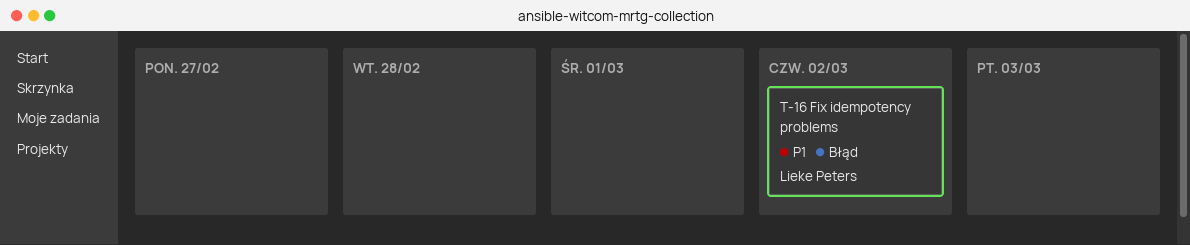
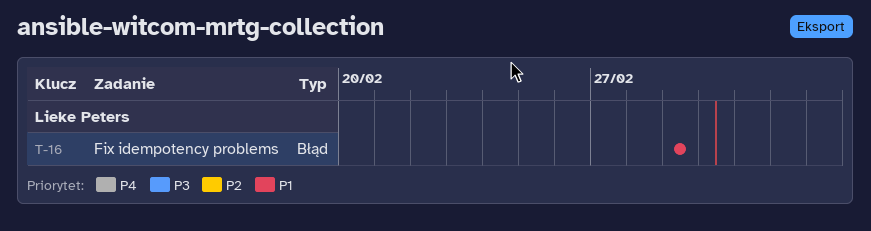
T-16, due: Mar 2 -> Mar 1

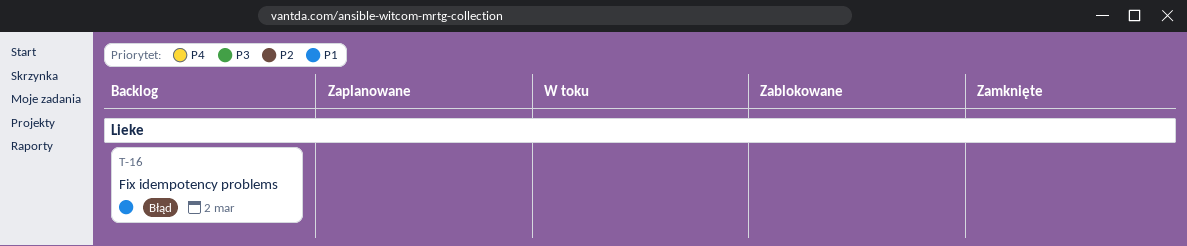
T-16, due: Mar 1 -> Mar 2

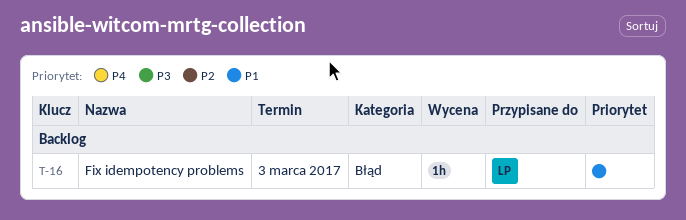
T-16, due: Mar 2 -> Mar 3

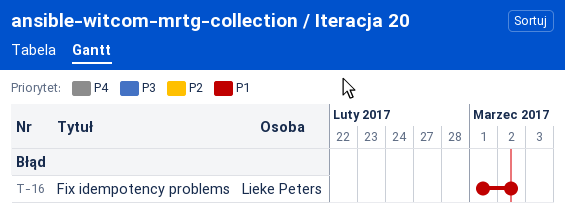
T-16, due: Mar 3 -> Mar 2

